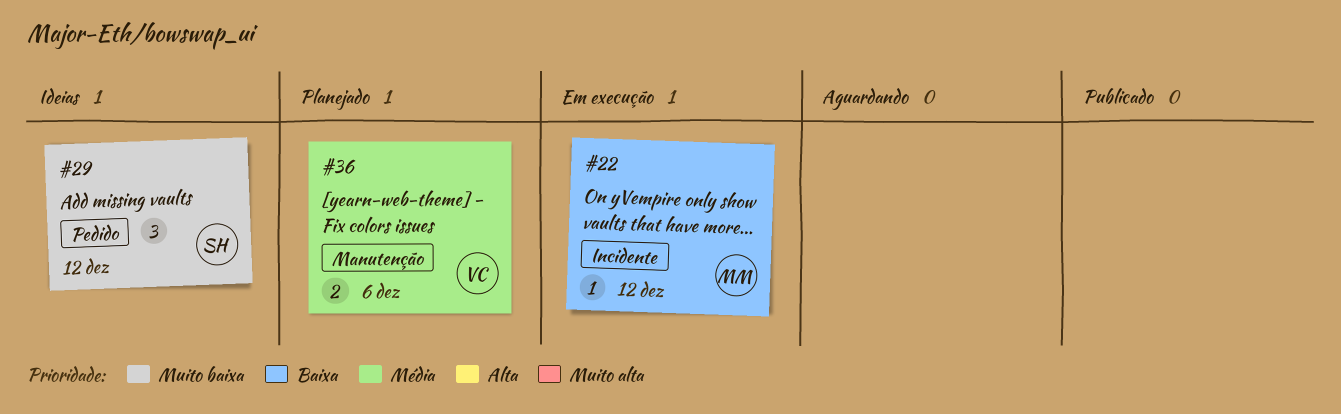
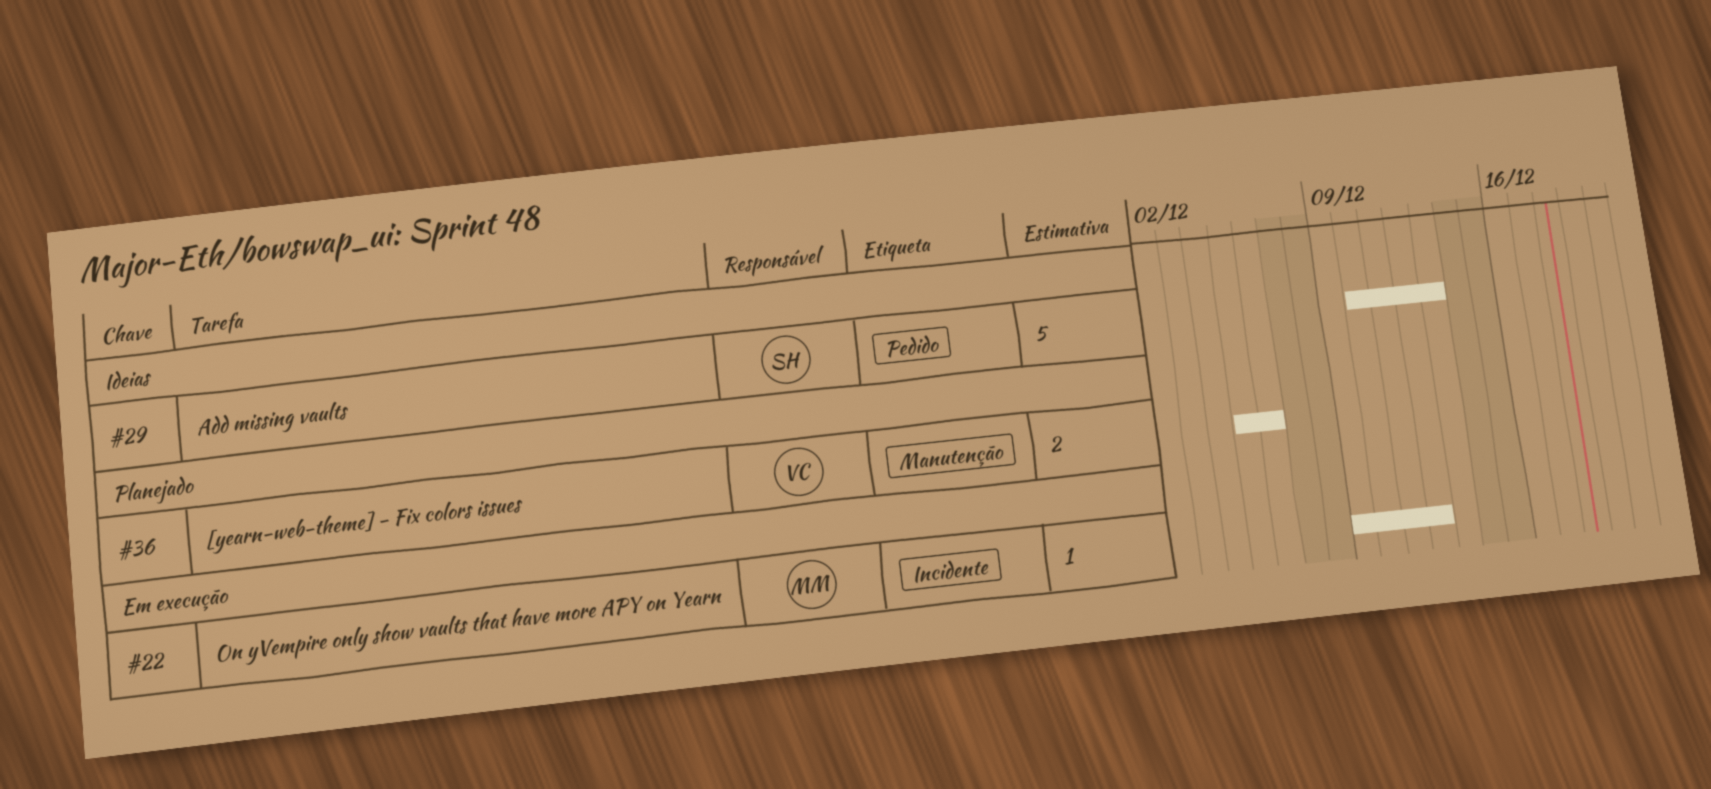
#29, estimate: 3 -> 5
#29, due: Dec 12 -> Dec 13

